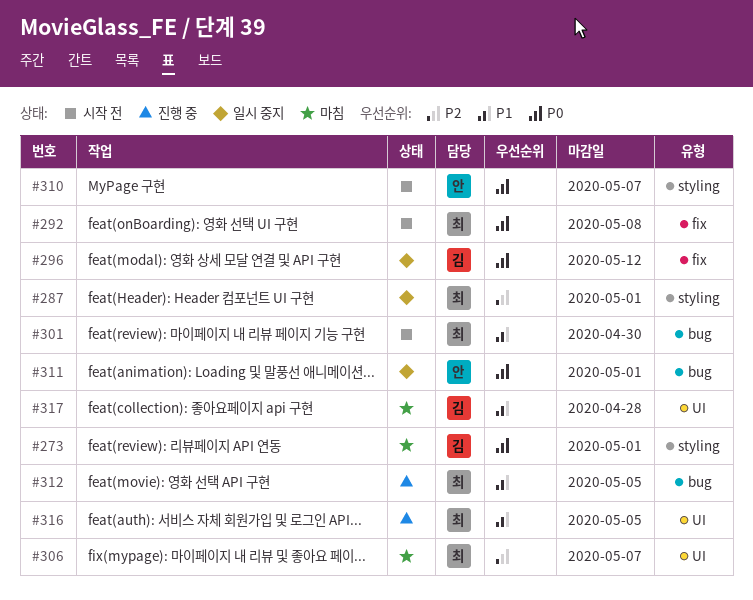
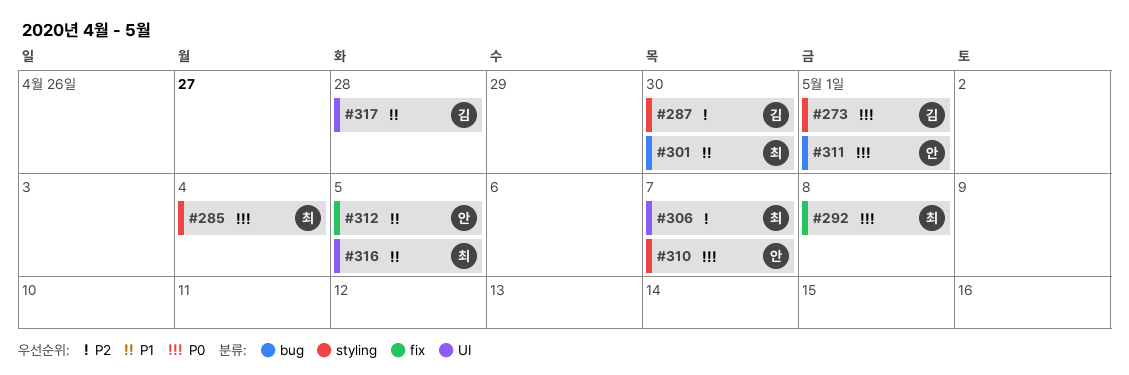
#285: none -> present
#287, owner: 최 -> 김
#287, due: May 1 -> Apr 30
#296: present -> none
#312, owner: 최 -> 안
#312, label: bug -> fix

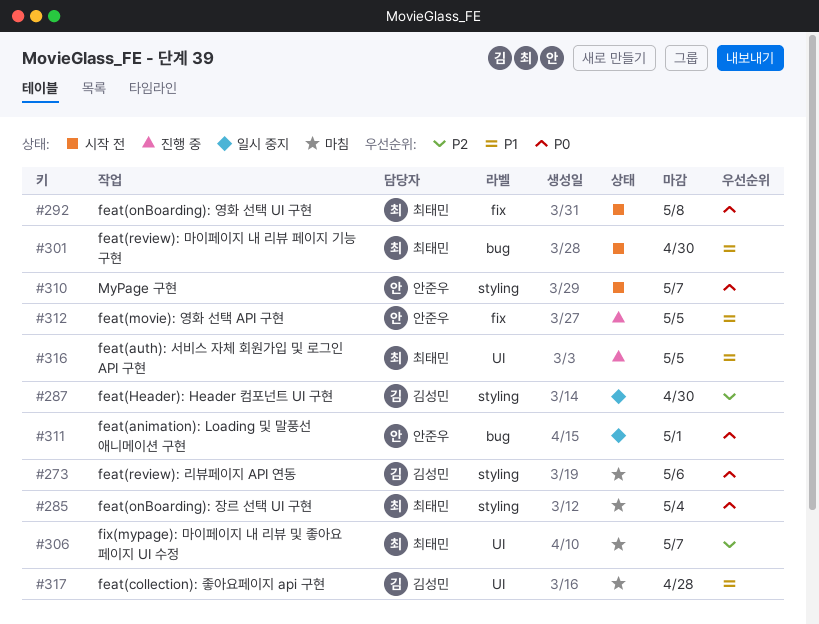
#273, due: May 1 -> May 6

